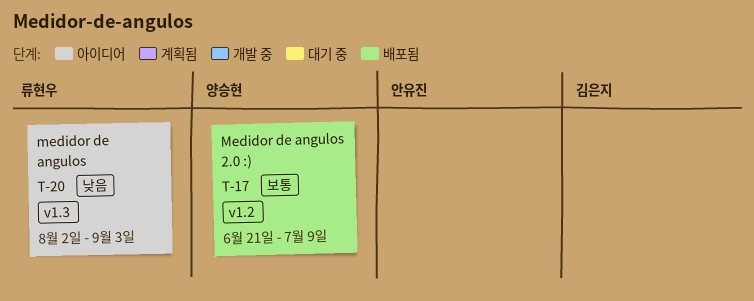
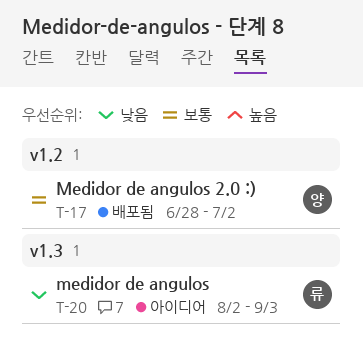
T-17, start: Jun 21 -> Jun 28
T-17, due: Jul 9 -> Jul 2

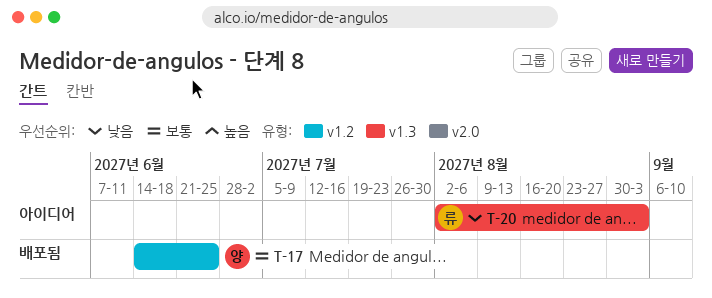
T-17, start: Jun 28 -> Jun 14
T-17, due: Jul 2 -> Jun 25

